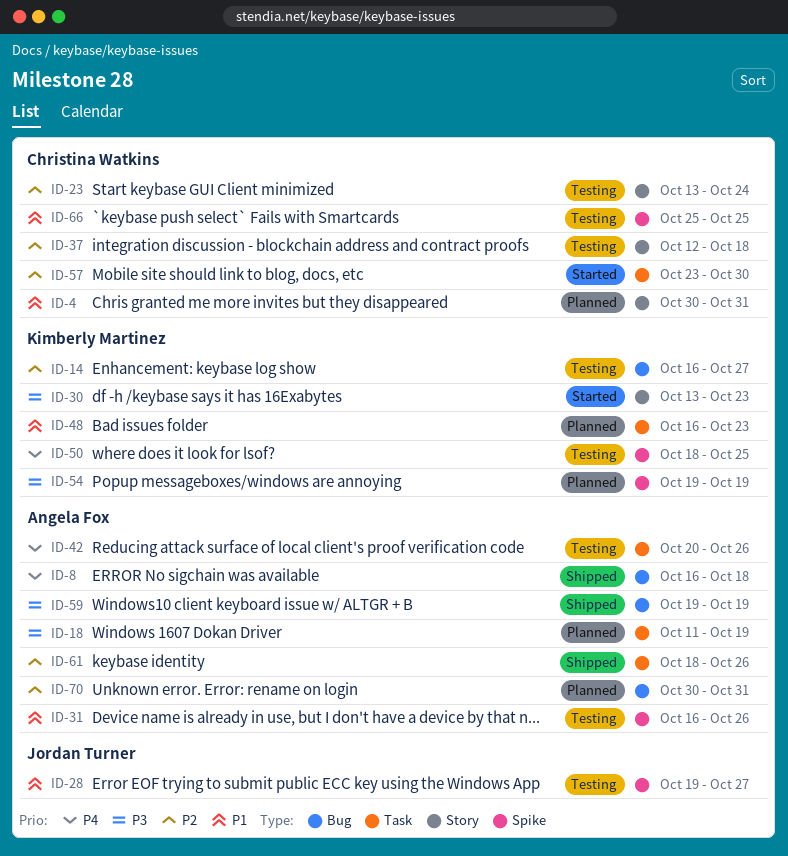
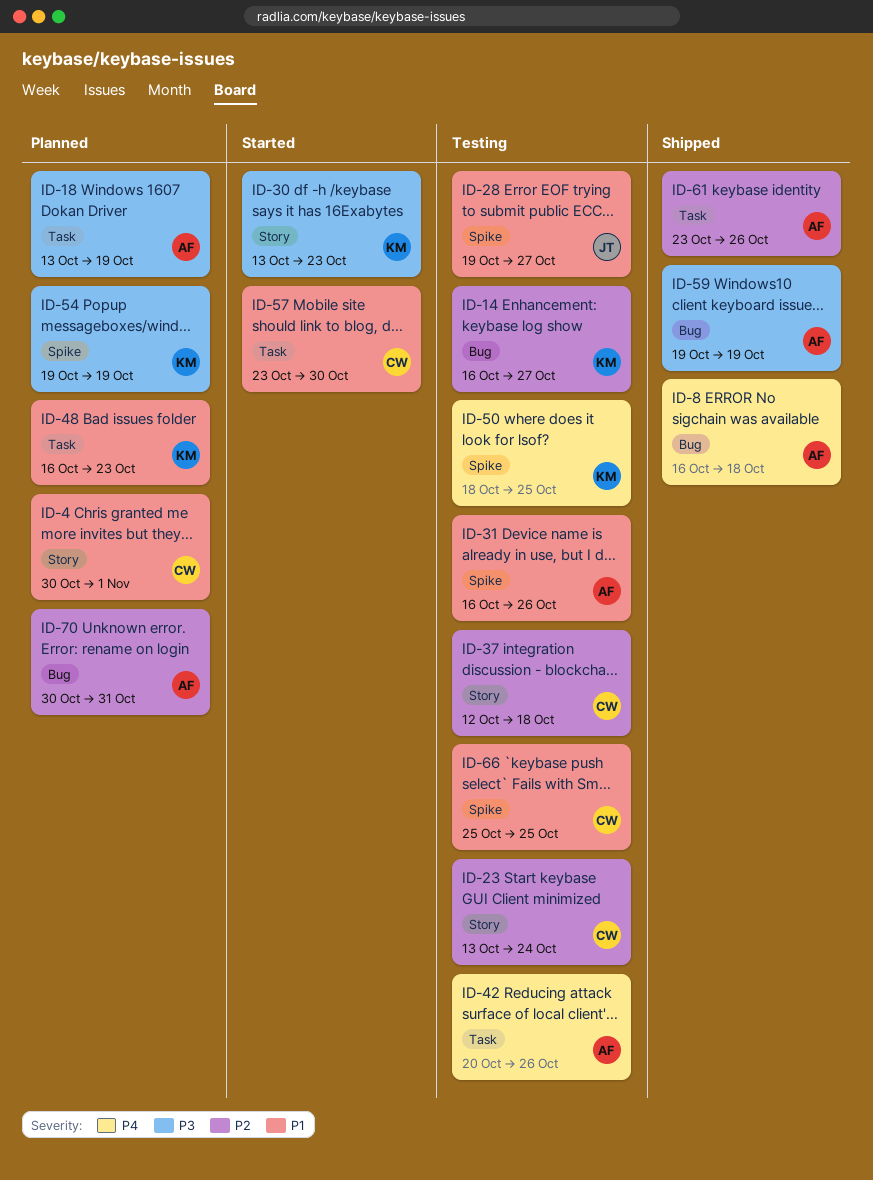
ID-4, due: Oct 31 -> Nov 1
ID-18, start: Oct 11 -> Oct 13
ID-57, priority: P2 -> P1
ID-61, start: Oct 18 -> Oct 23

